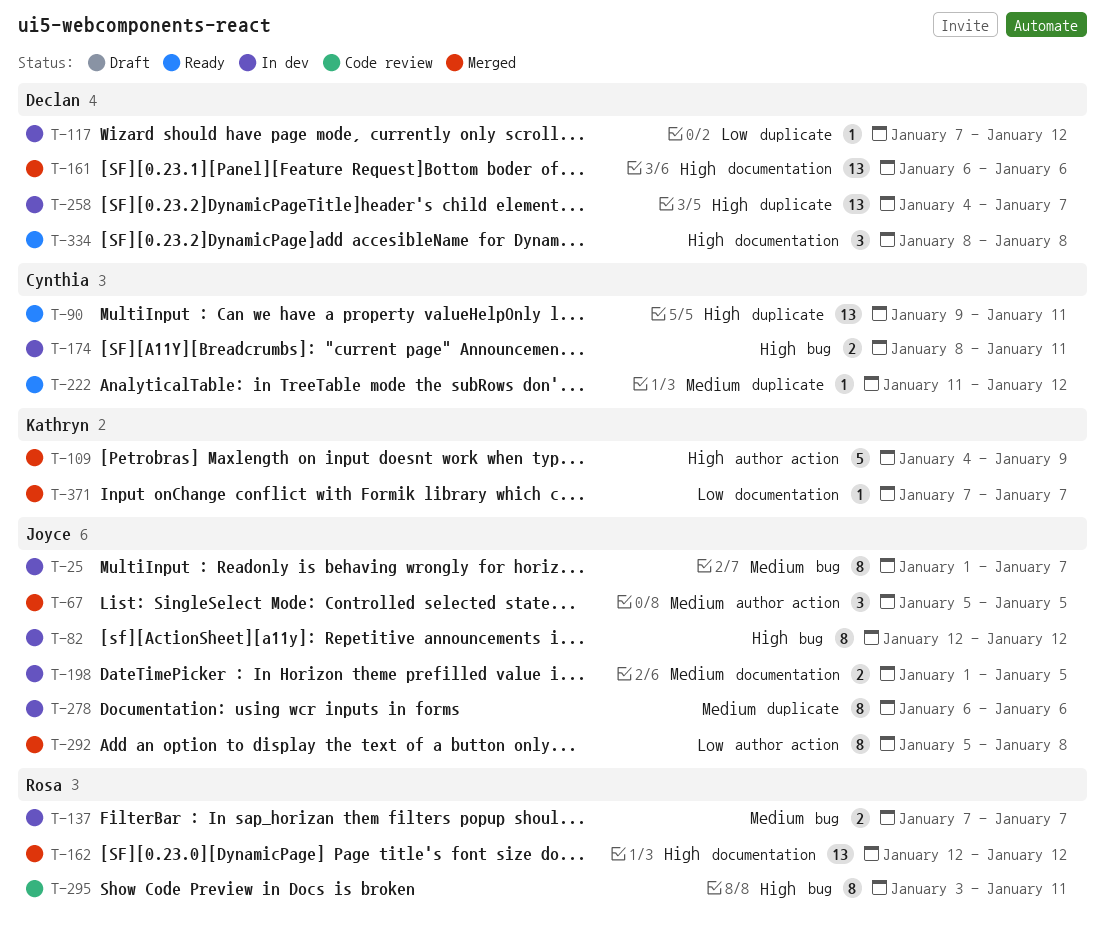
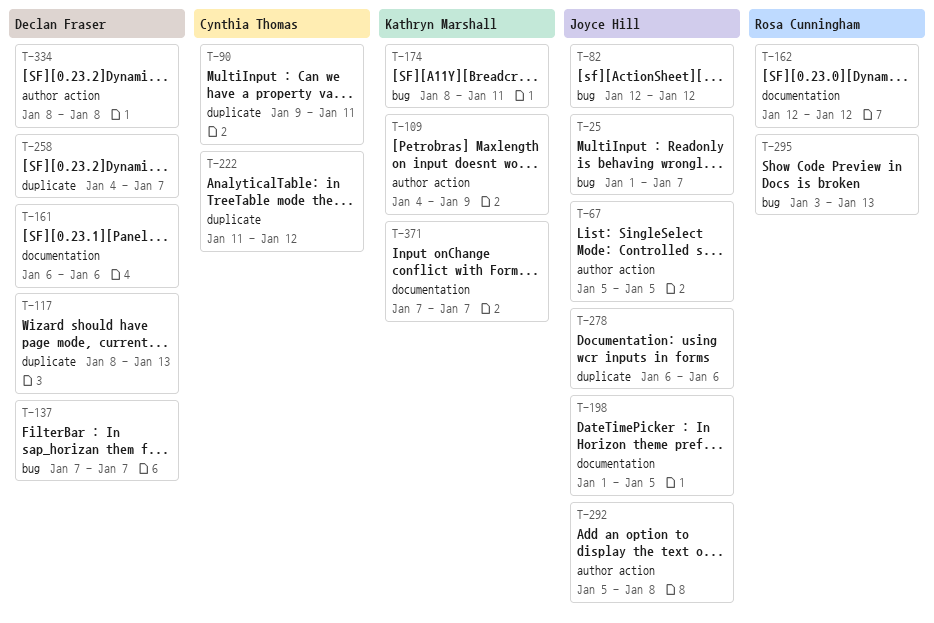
T-117, start: Jan 7 -> Jan 8
T-117, due: Jan 12 -> Jan 13
T-137, owner: Rosa Cunningham -> Declan Fraser
T-174, owner: Cynthia Thomas -> Kathryn Marshall
T-295, due: Jan 11 -> Jan 13
T-334, label: documentation -> author action

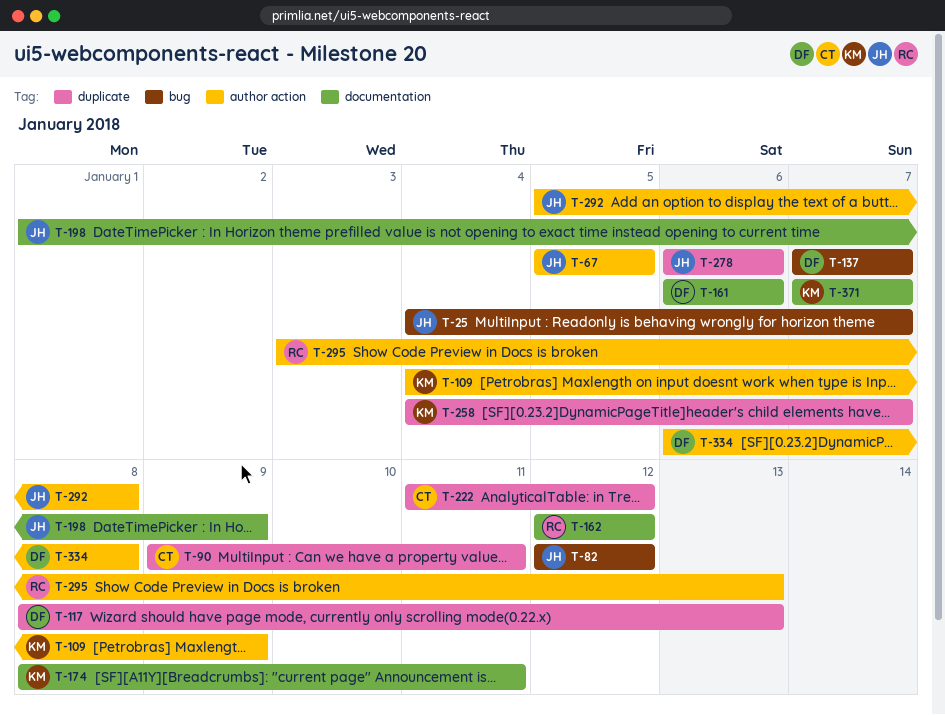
T-25, start: Jan 1 -> Jan 4
T-174, label: bug -> documentation
T-198, due: Jan 5 -> Jan 9
T-258, owner: Declan Fraser -> Kathryn Marshall
T-295, label: bug -> author action
T-334, start: Jan 8 -> Jan 6

